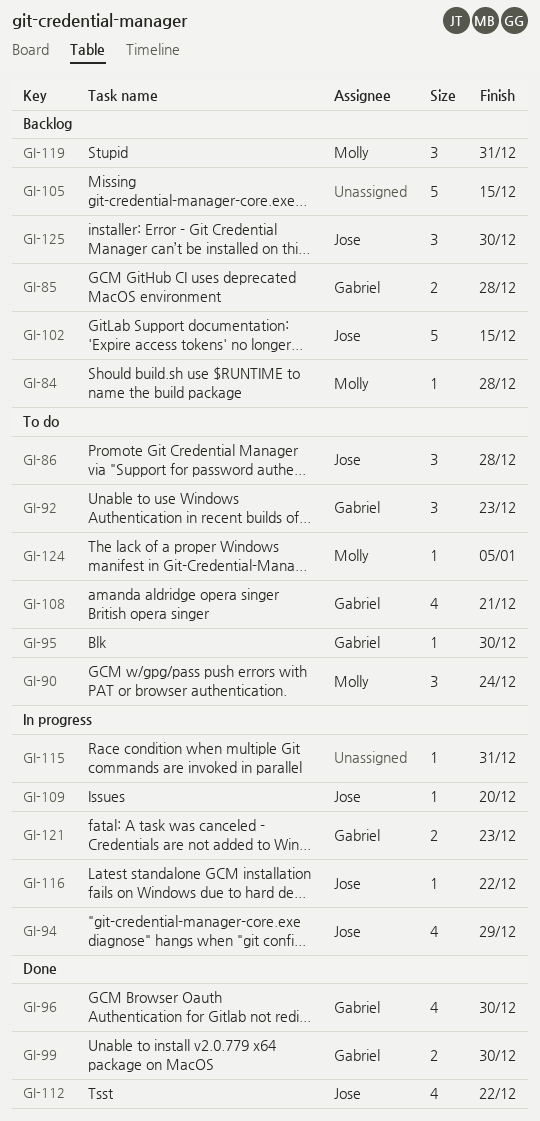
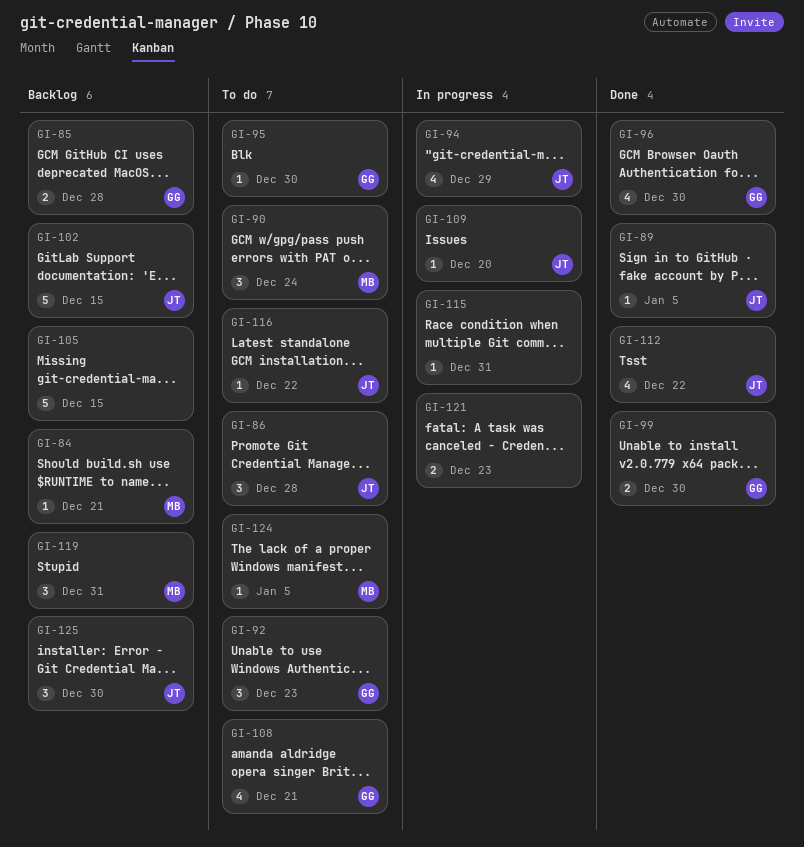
GI-84, due: Dec 28 -> Dec 21
GI-89: none -> present
GI-116, status: In progress -> To do
GI-121, owner: Gabriel -> none

